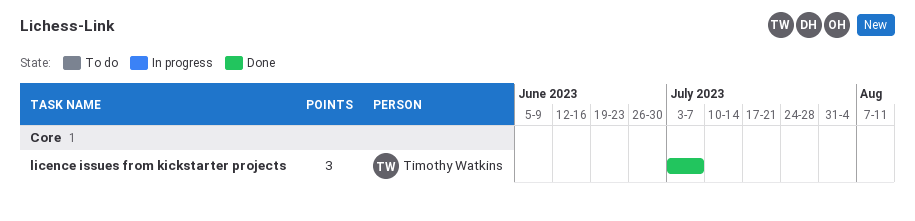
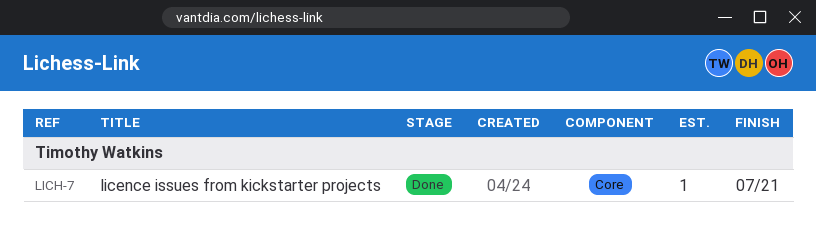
licence issues from kickstarter projects, estimate: 3 -> 1
licence issues from kickstarter projects, due: Jul 7 -> Jul 21

